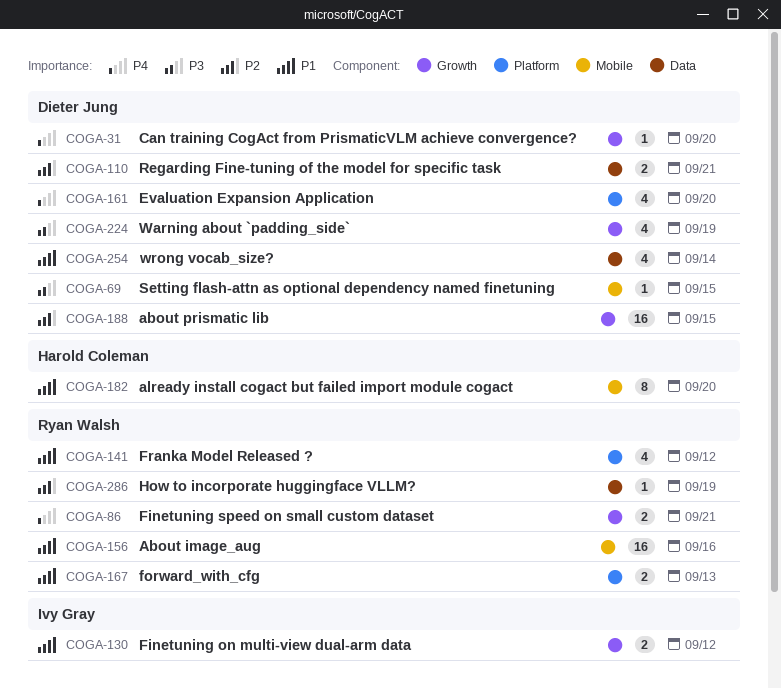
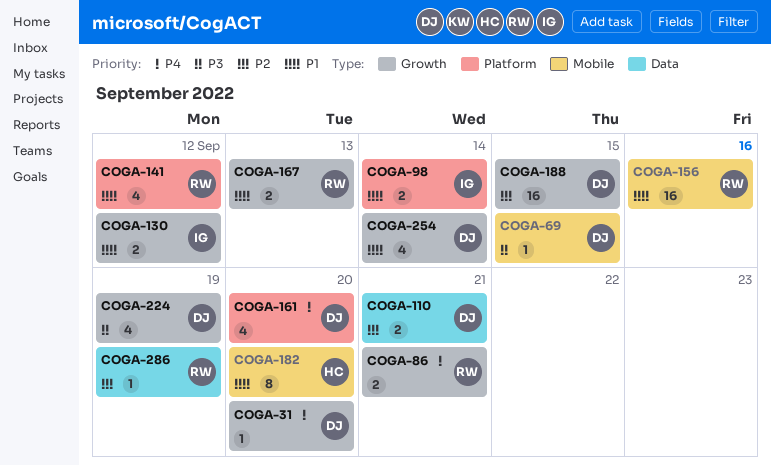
COGA-98: none -> present
COGA-167, label: Platform -> Growth
COGA-254, label: Data -> Growth

